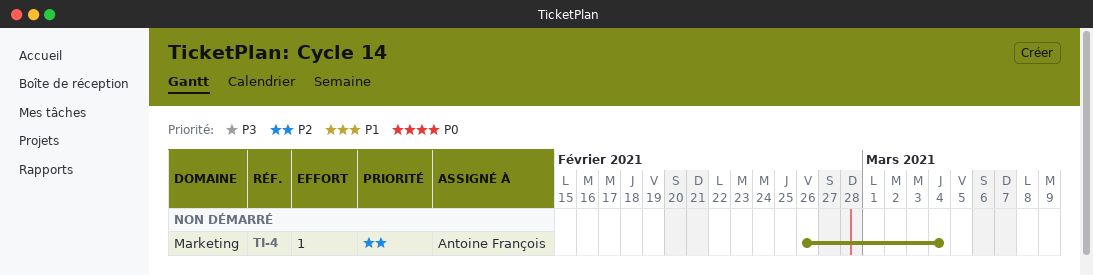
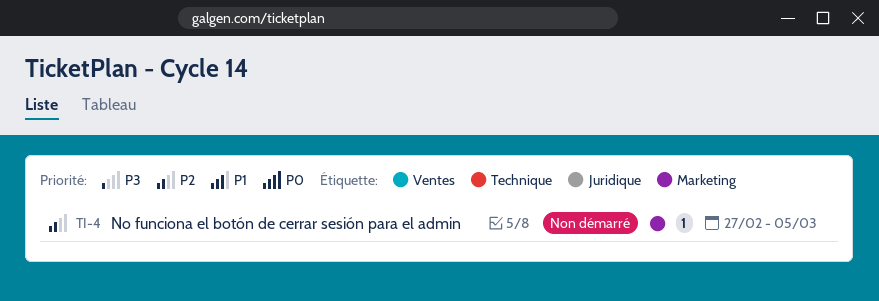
TI-4, start: Feb 26 -> Feb 27
TI-4, due: Mar 4 -> Mar 5

